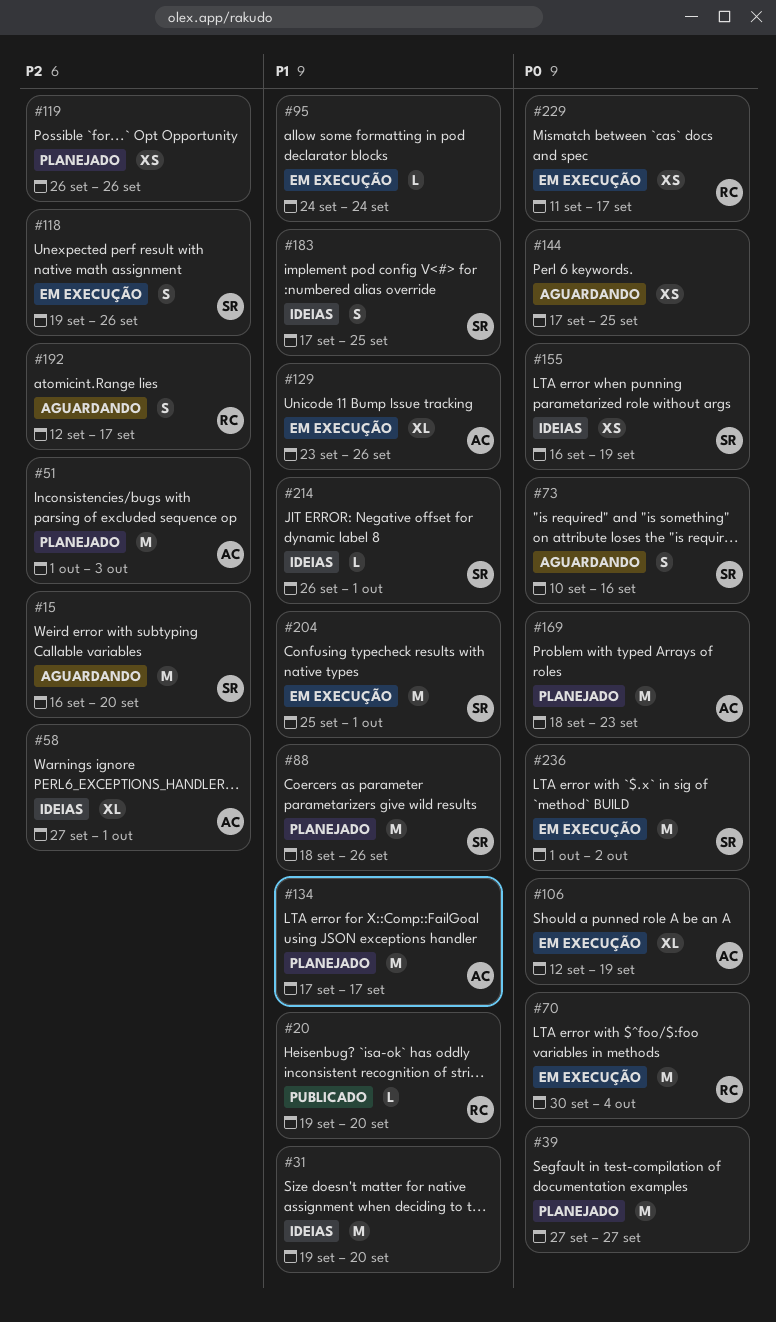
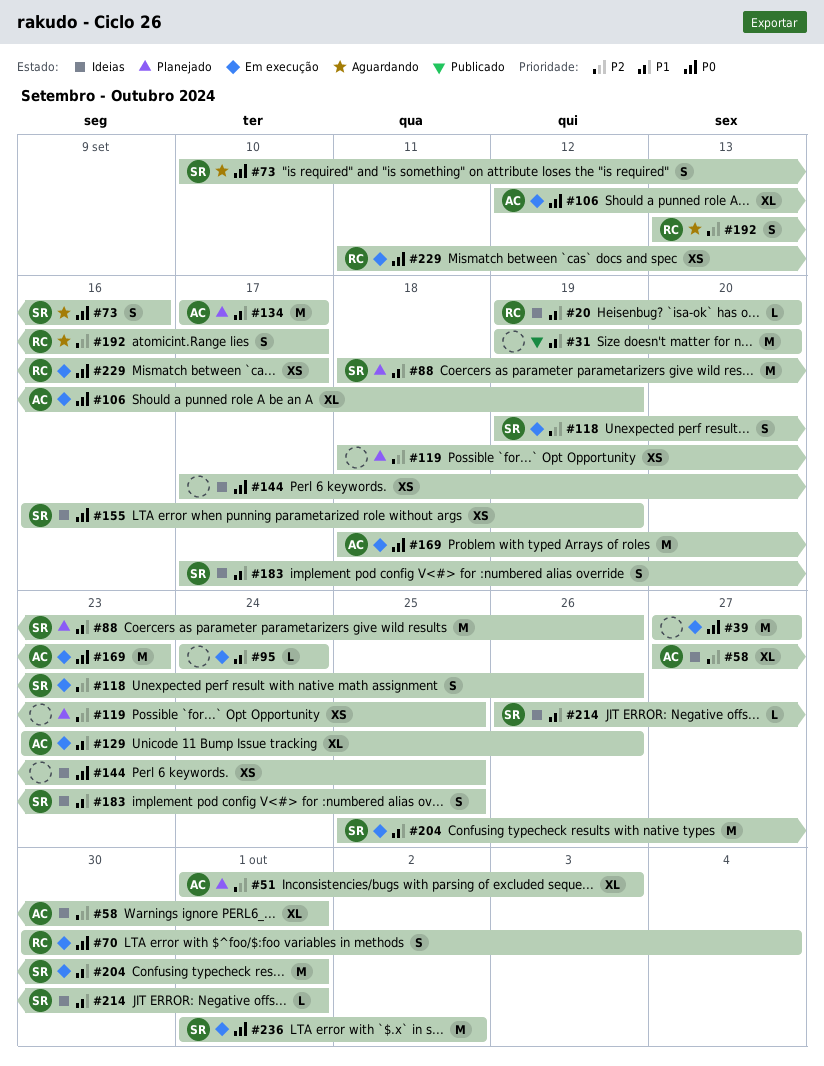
#15: present -> none
#20, status: Publicado -> Ideias
#31, status: Ideias -> Publicado
#39, status: Planejado -> Em execução
#51, estimate: M -> XL
#70, estimate: M -> S
#119, start: Sep 26 -> Sep 18
#119, due: Sep 26 -> Sep 25
#144, status: Aguardando -> Ideias
#169, status: Planejado -> Em execução
#192, start: Sep 12 -> Sep 13

